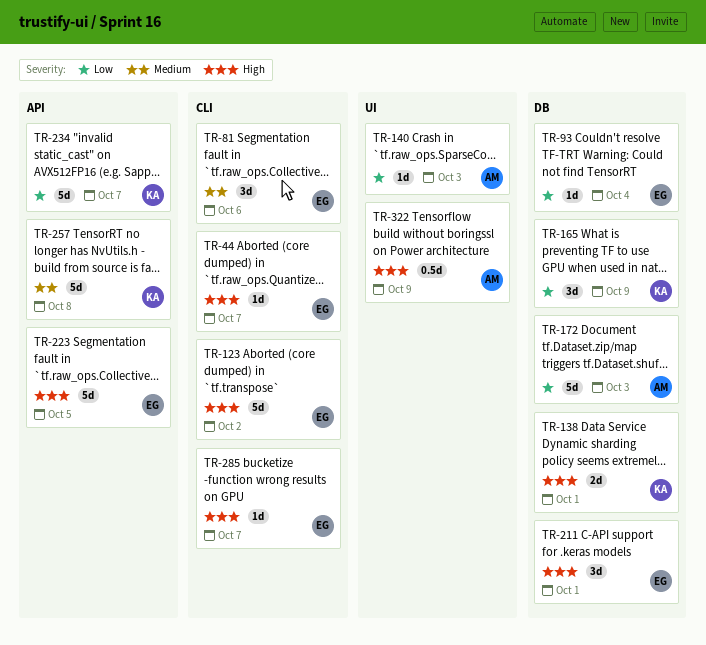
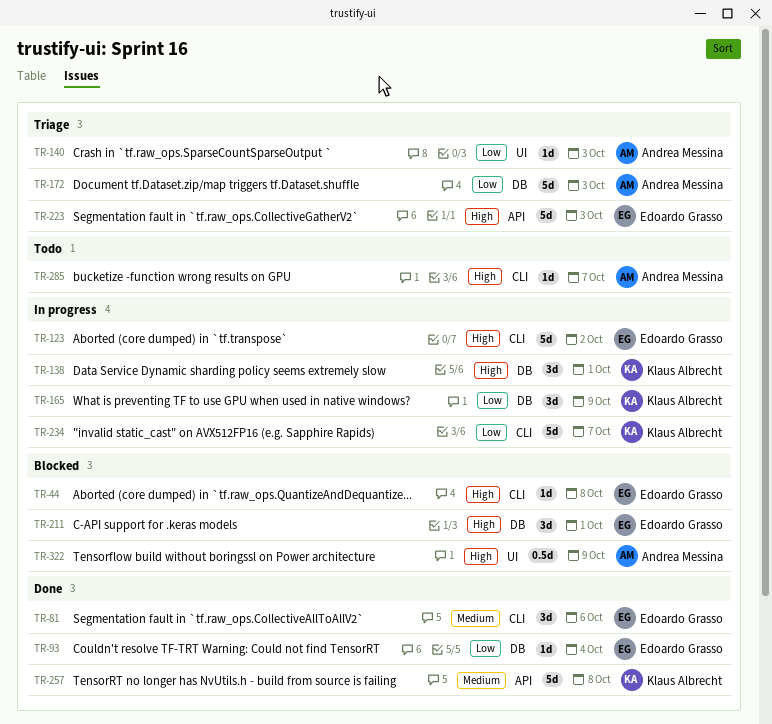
TR-44, due: Oct 7 -> Oct 8
TR-138, estimate: 2d -> 3d
TR-223, due: Oct 5 -> Oct 3
TR-234, label: API -> CLI
TR-285, owner: Edoardo Grasso -> Andrea Messina

